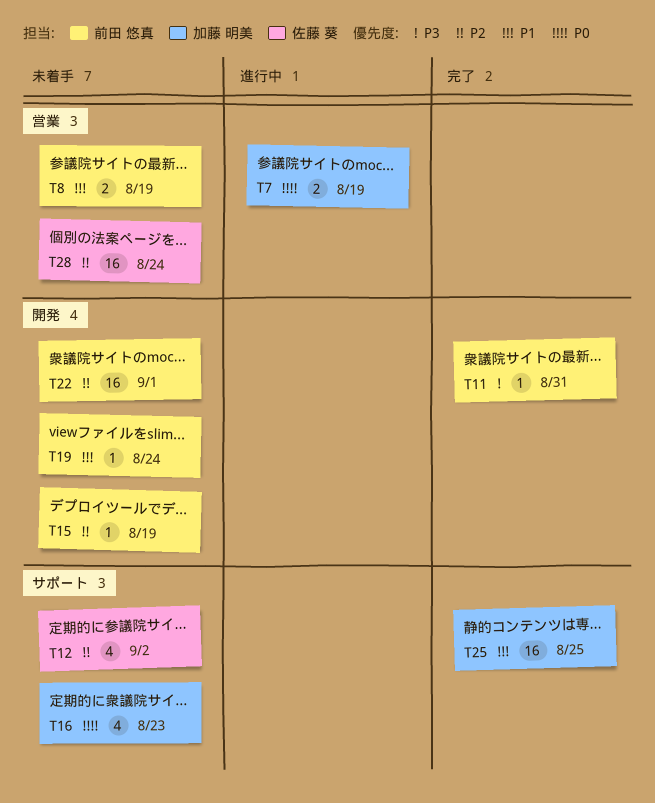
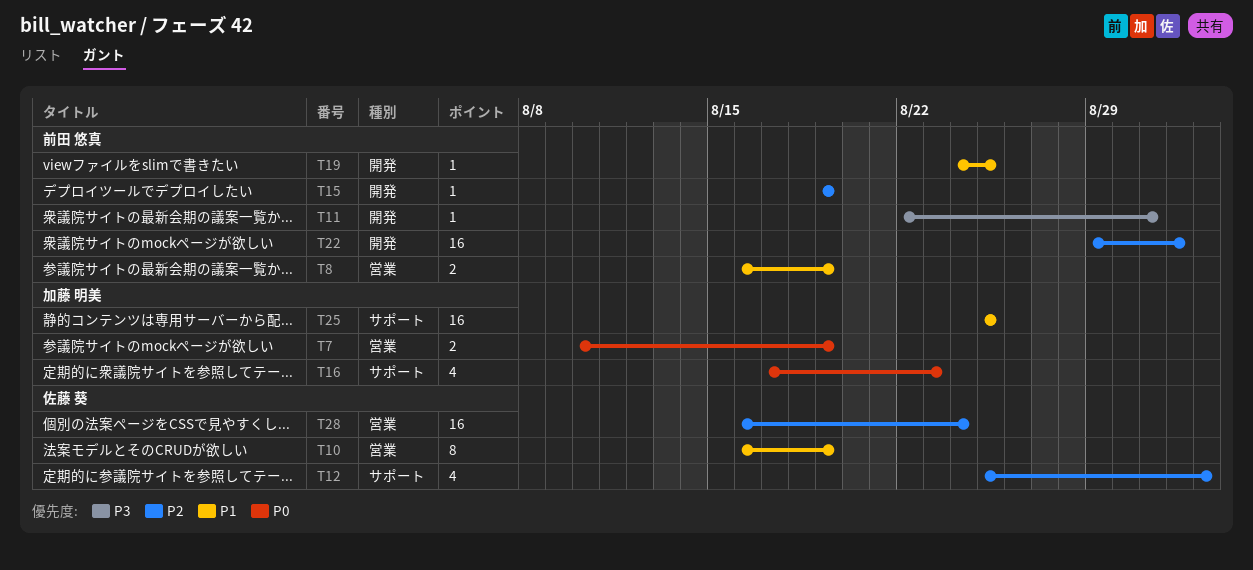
T10: none -> present
T19, due: Aug 24 -> Aug 25

